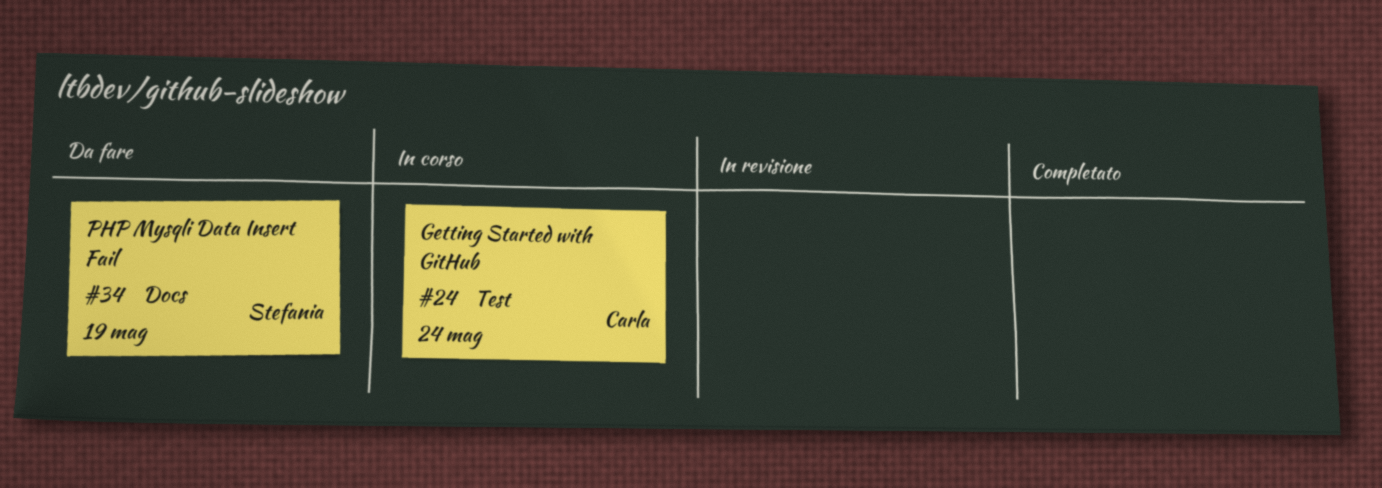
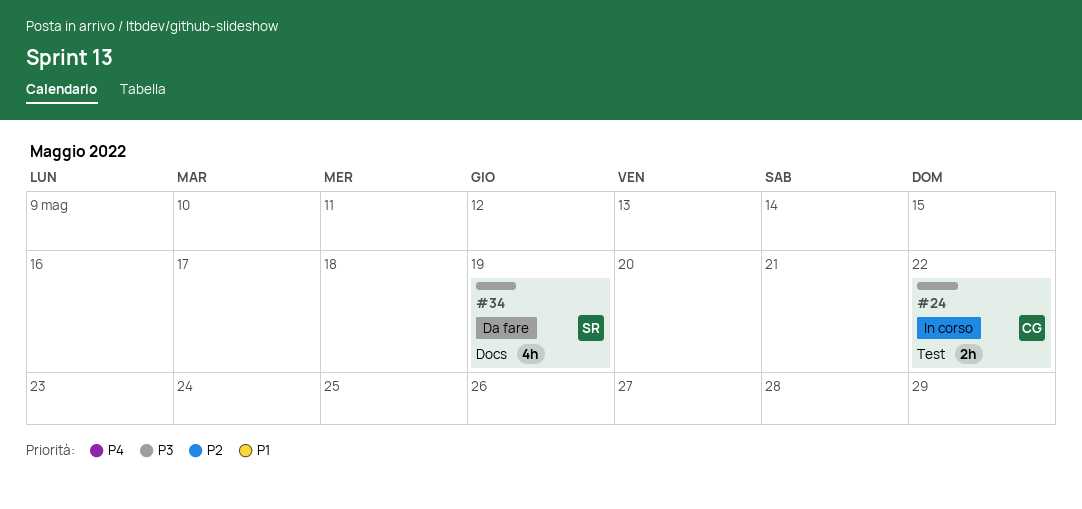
#24, due: May 24 -> May 22

